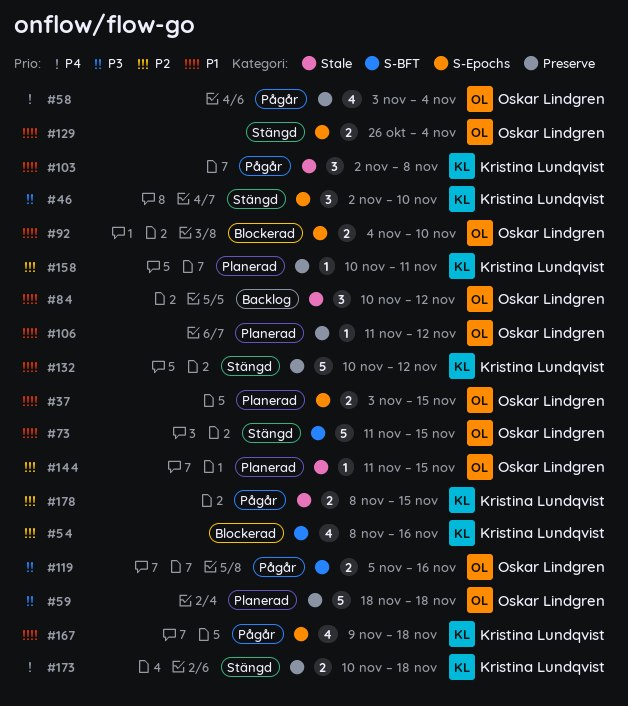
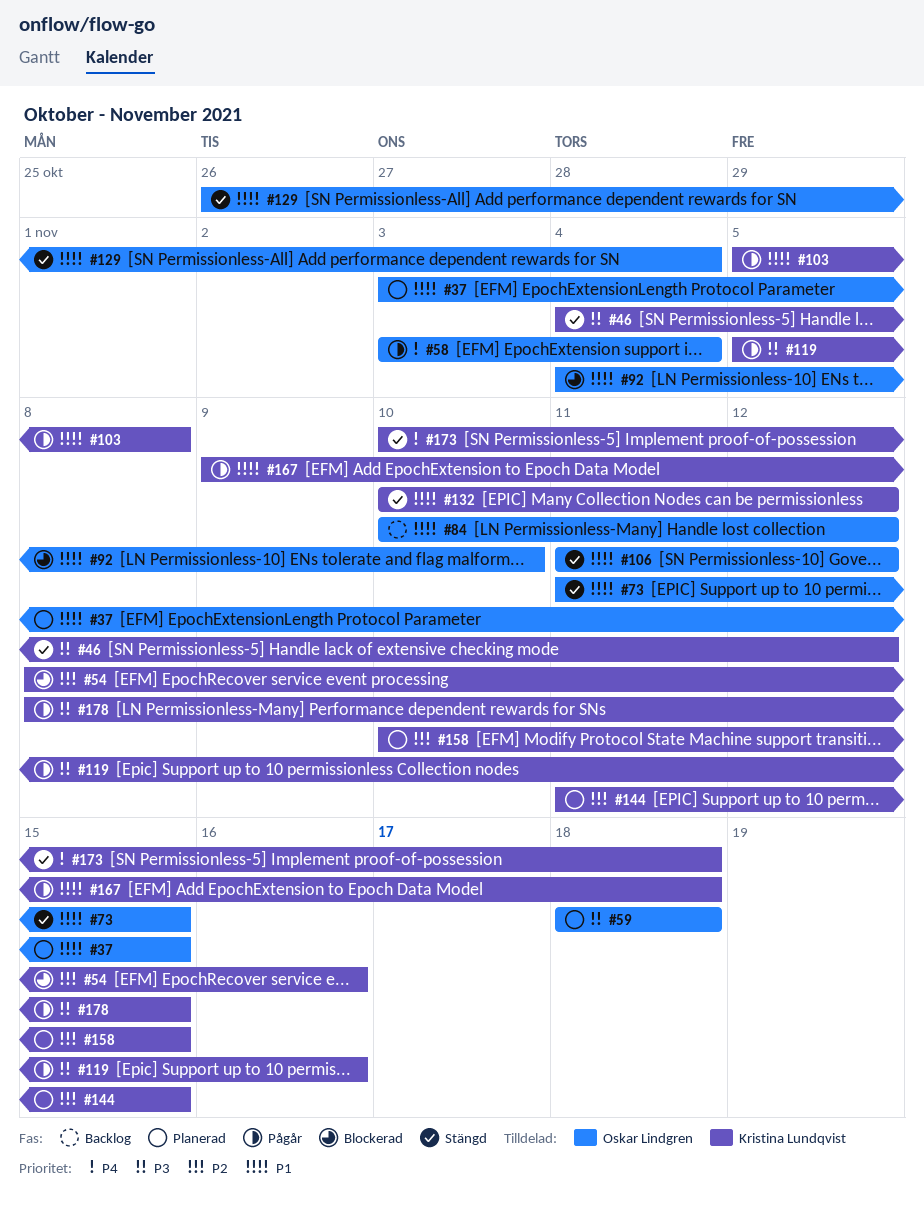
#46, start: Nov 2 -> Nov 4
#46, due: Nov 10 -> Nov 12
#103, start: Nov 2 -> Nov 5
#106, status: Planerad -> Stängd
#119, owner: Oskar Lindgren -> Kristina Lundqvist
#144, owner: Oskar Lindgren -> Kristina Lundqvist
#158, due: Nov 11 -> Nov 15
#178, priority: P2 -> P3

